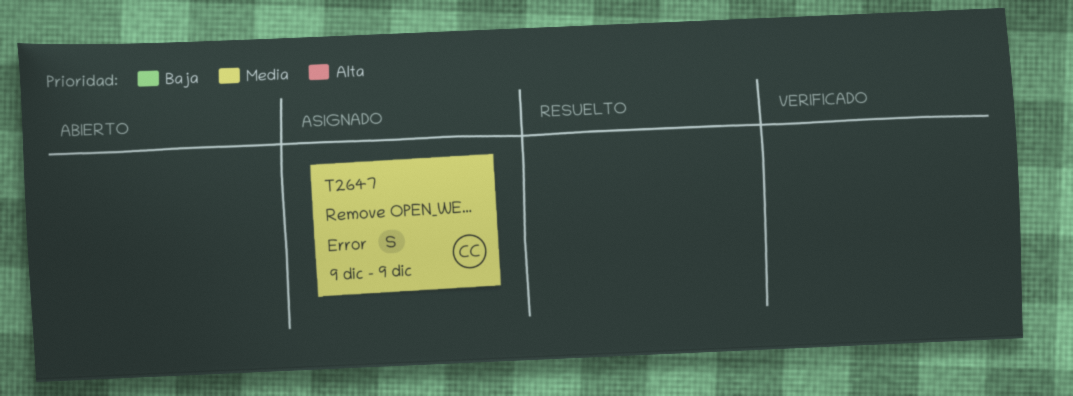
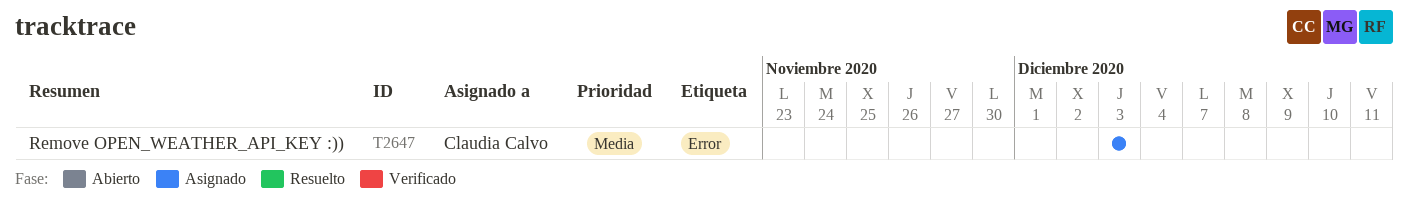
T2647, start: Dec 9 -> Dec 3
T2647, due: Dec 9 -> Dec 3

